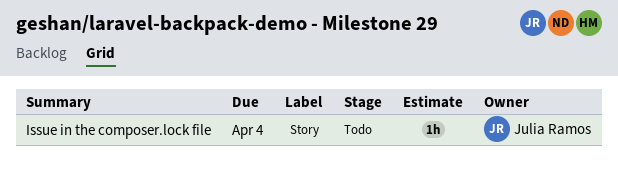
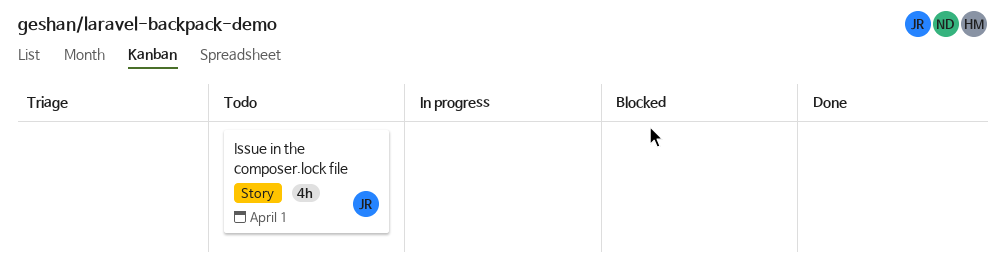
Issue in the composer.lock file, estimate: 1h -> 4h
Issue in the composer.lock file, due: Apr 4 -> Apr 1

